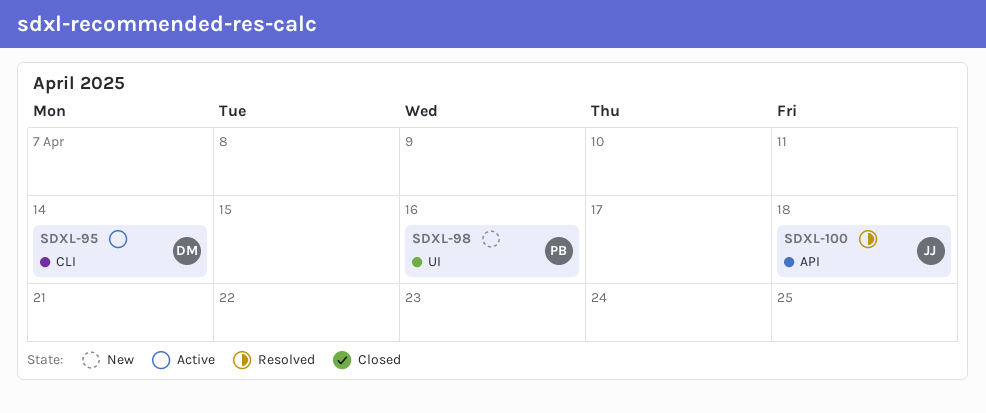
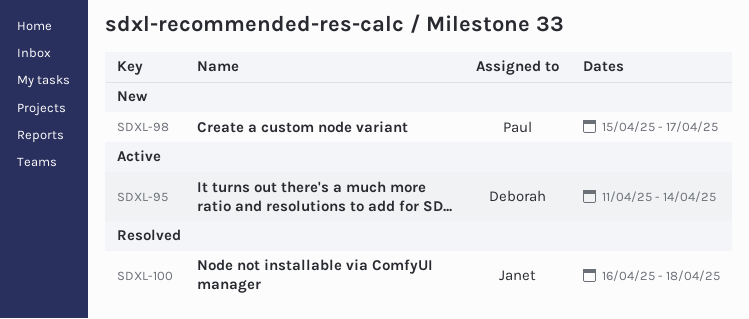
SDXL-98, due: Apr 16 -> Apr 17

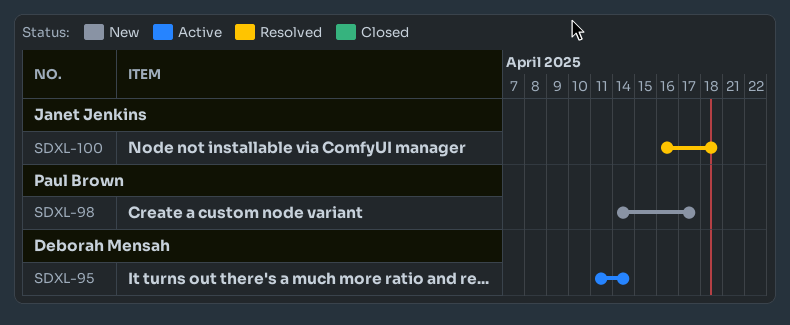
SDXL-98, start: Apr 15 -> Apr 14

